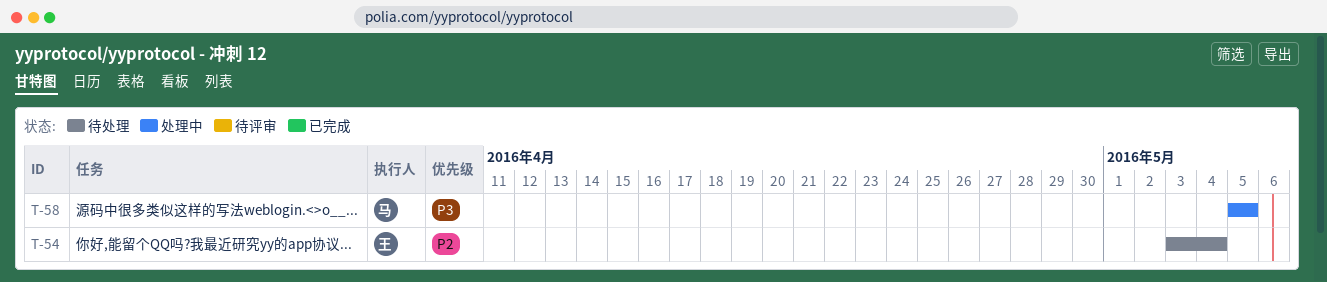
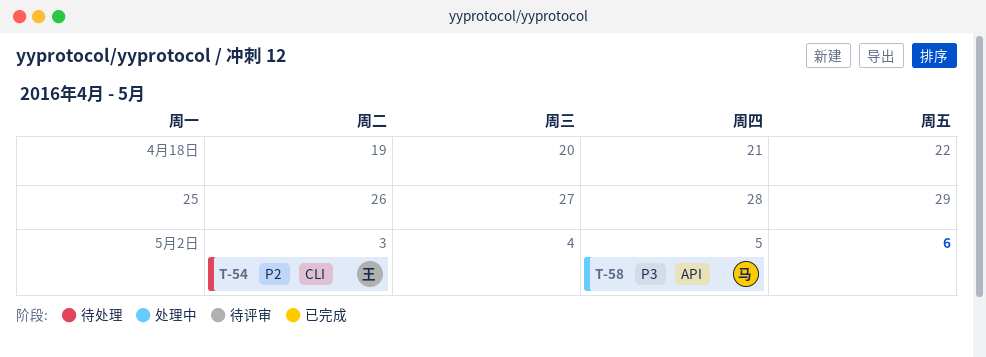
T-54, due: May 4 -> May 3

